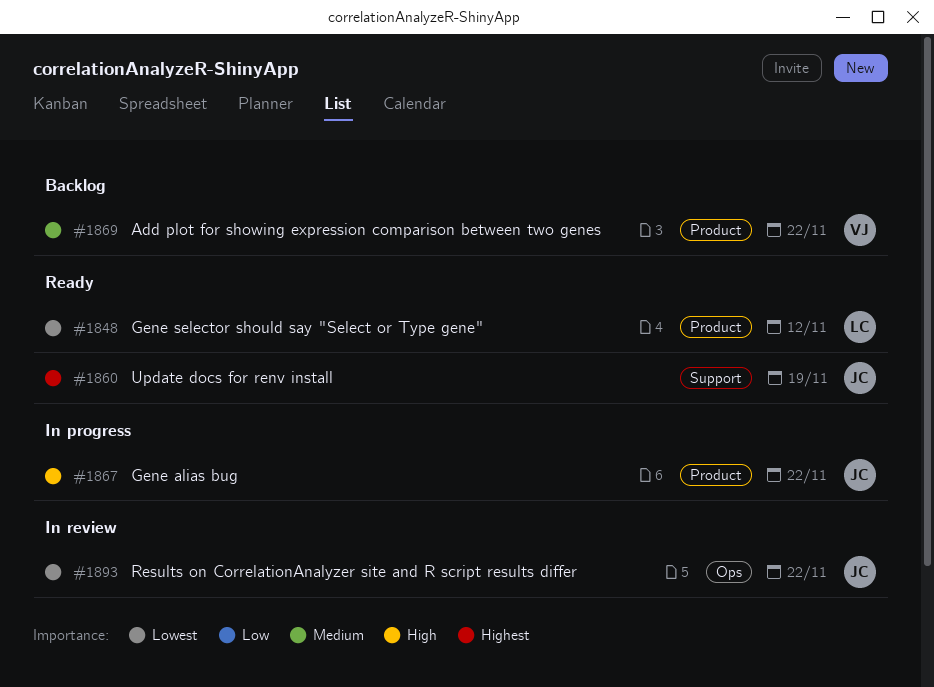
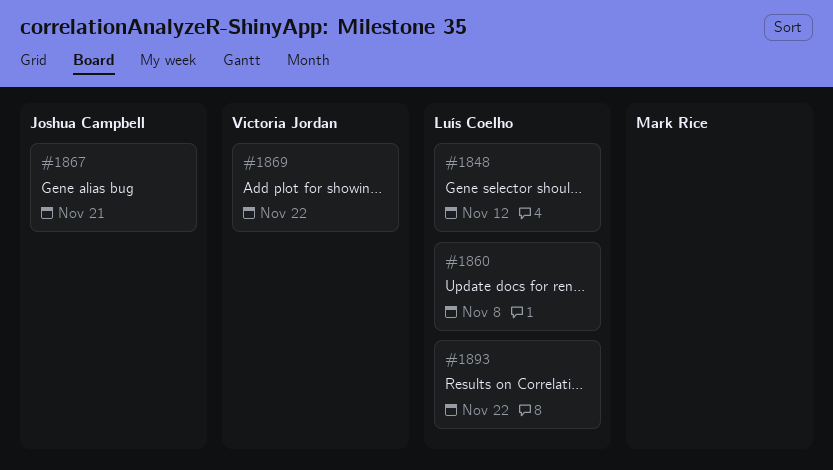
#1860, owner: Joshua Campbell -> Luís Coelho
#1860, due: Nov 19 -> Nov 8
#1867, due: Nov 22 -> Nov 21
#1893, owner: Joshua Campbell -> Luís Coelho

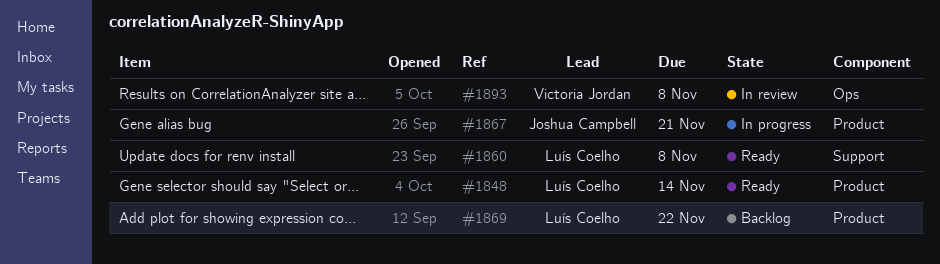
#1848, due: Nov 12 -> Nov 14
#1869, owner: Victoria Jordan -> Luís Coelho
#1893, owner: Luís Coelho -> Victoria Jordan
#1893, due: Nov 22 -> Nov 8

